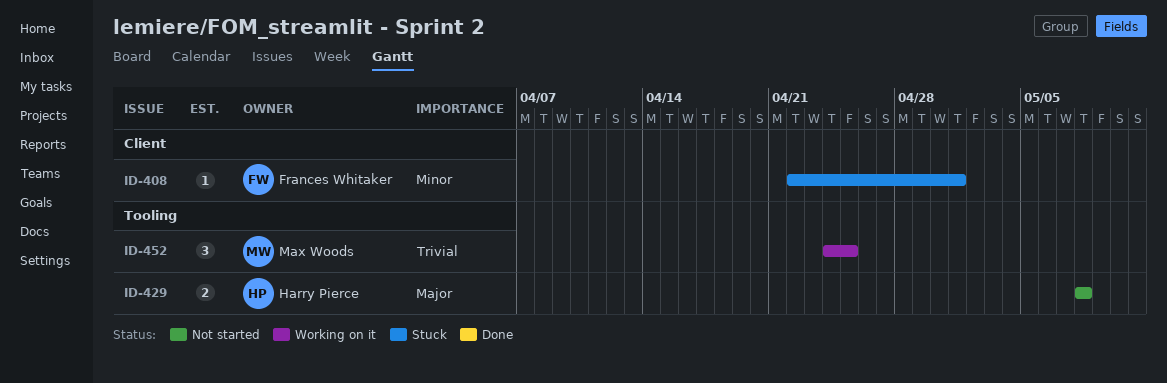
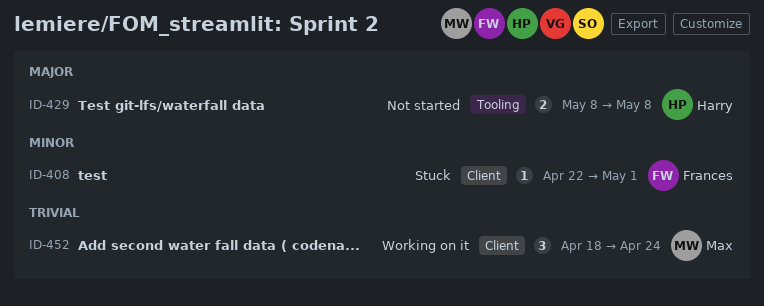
ID-452, label: Tooling -> Client
ID-452, start: Apr 24 -> Apr 18
ID-452, due: Apr 25 -> Apr 24

